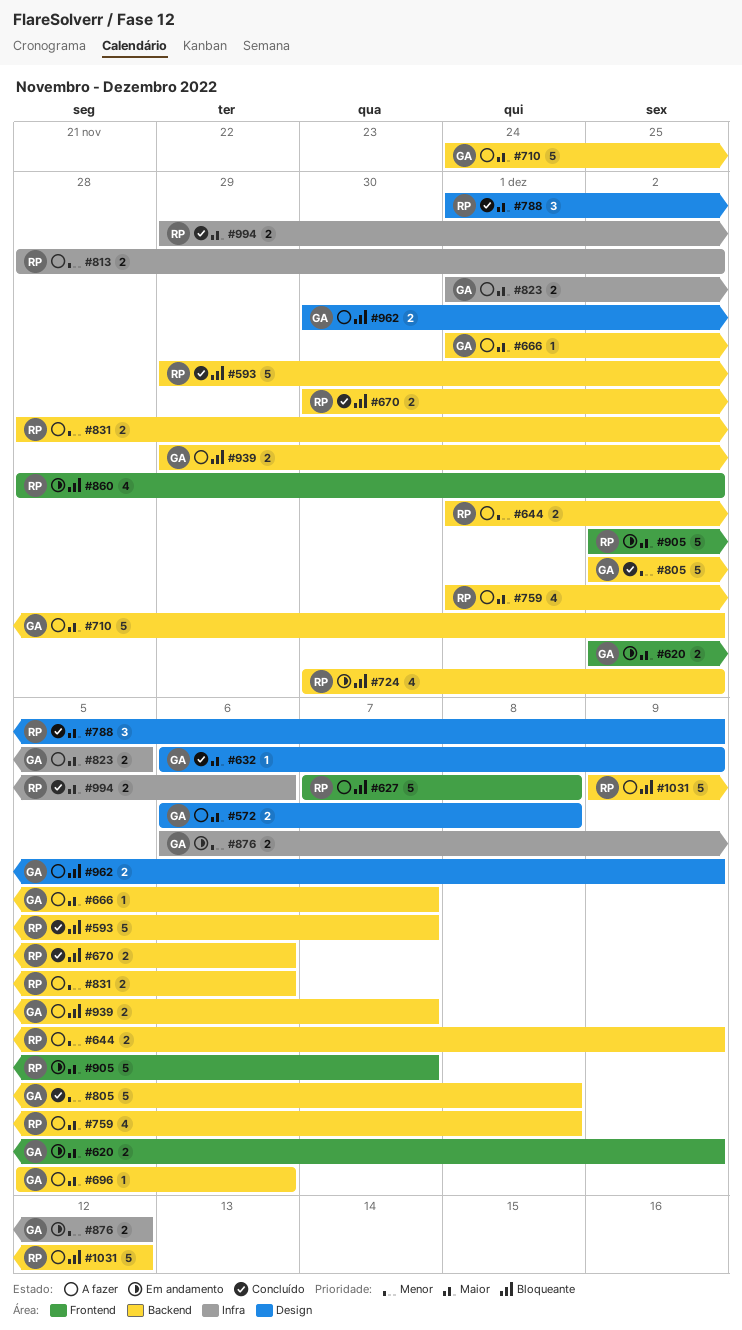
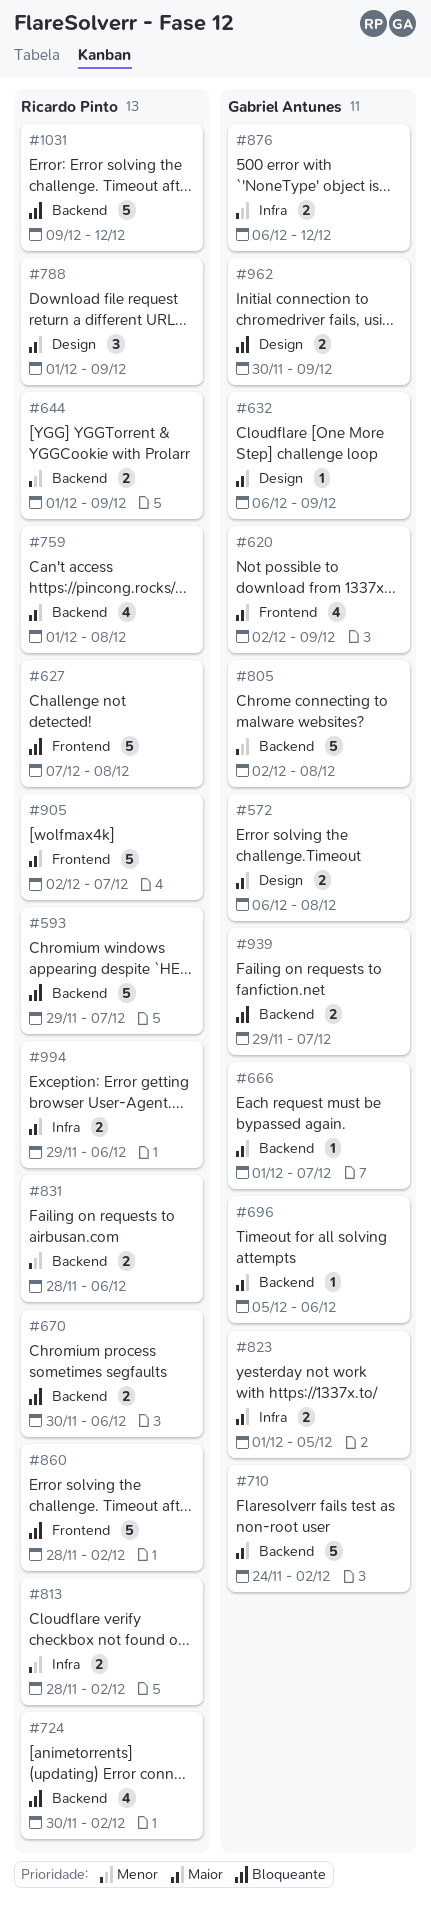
#620, estimate: 2 -> 4
#860, estimate: 4 -> 5

